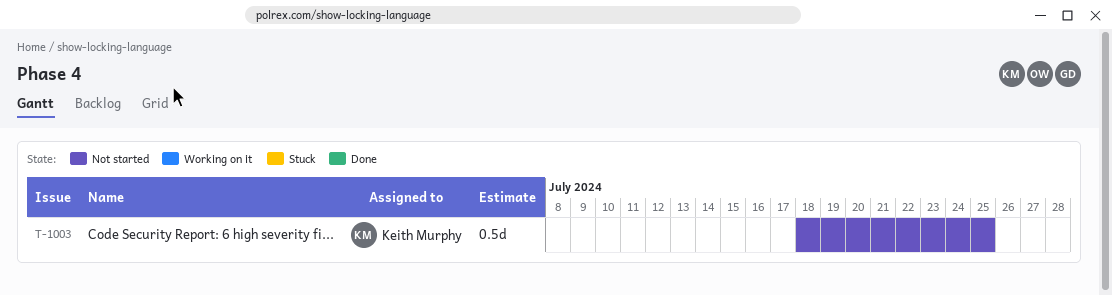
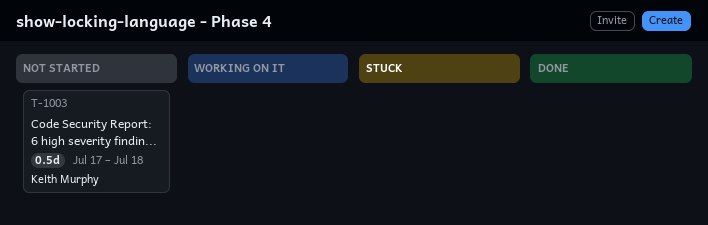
T-1003, start: Jul 18 -> Jul 17
T-1003, due: Jul 25 -> Jul 18

